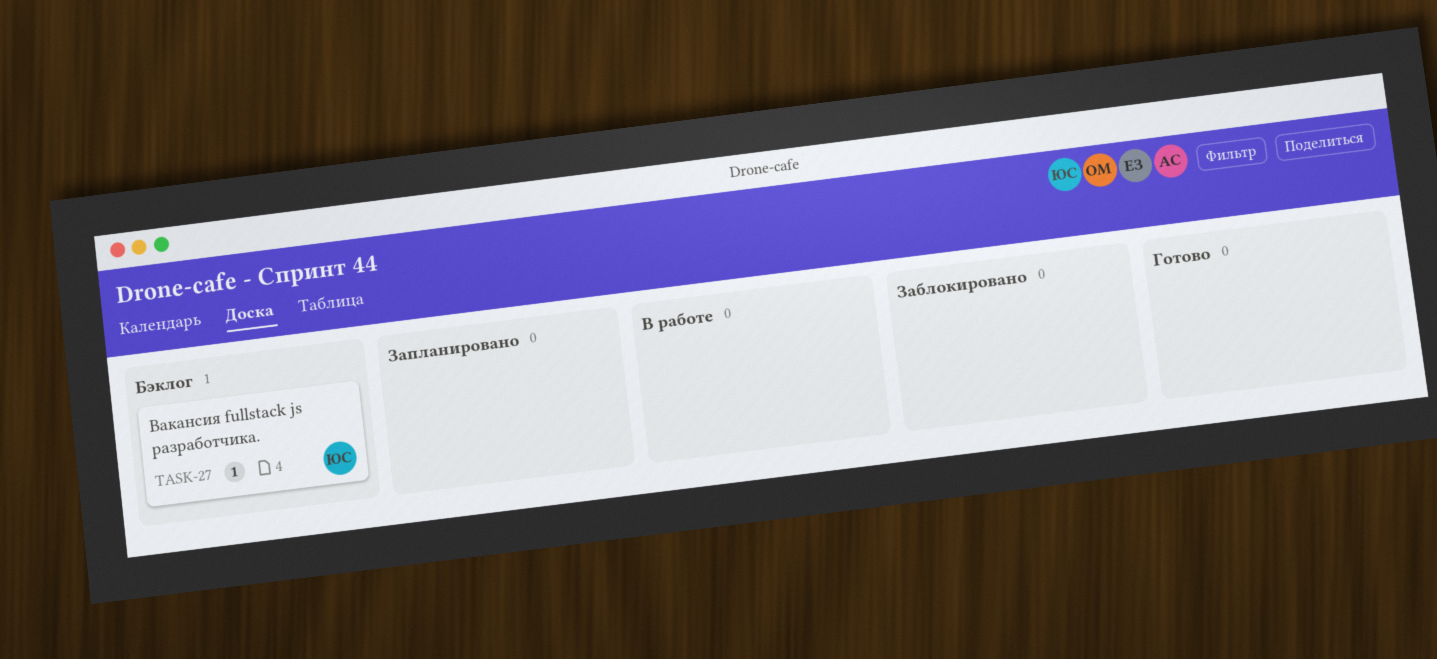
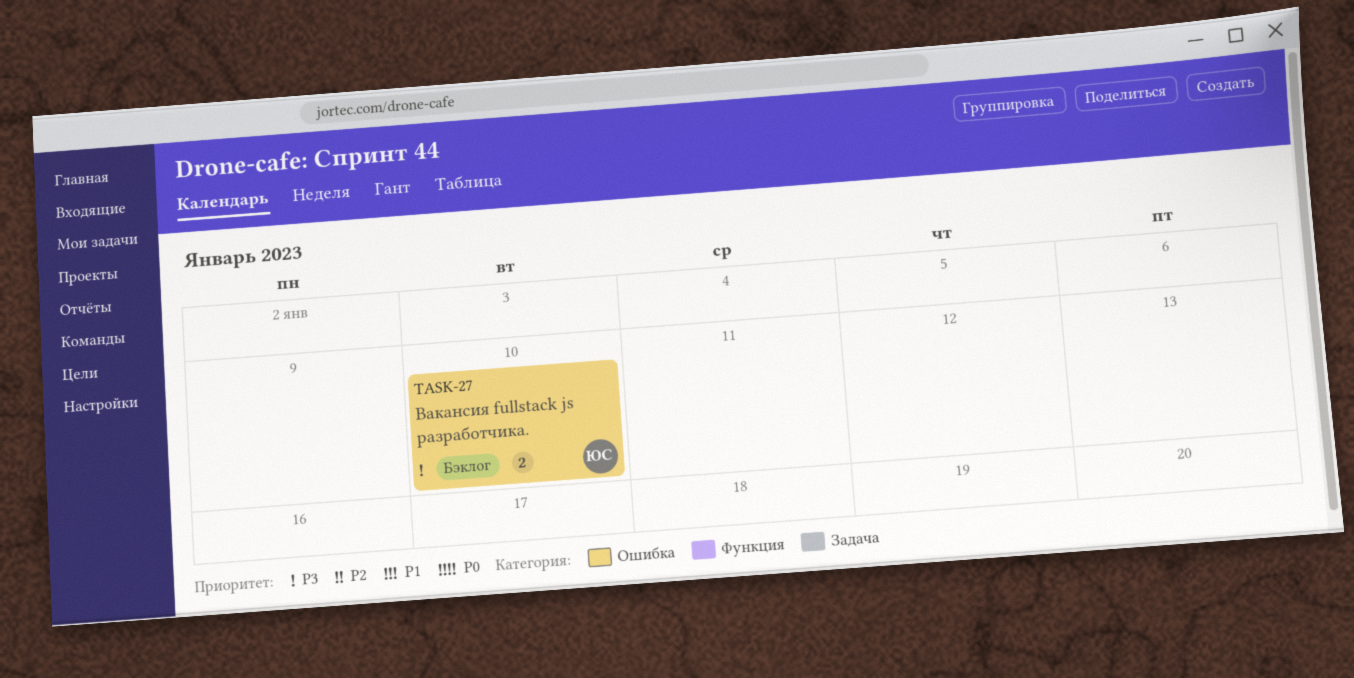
TASK-27, estimate: 1 -> 2

